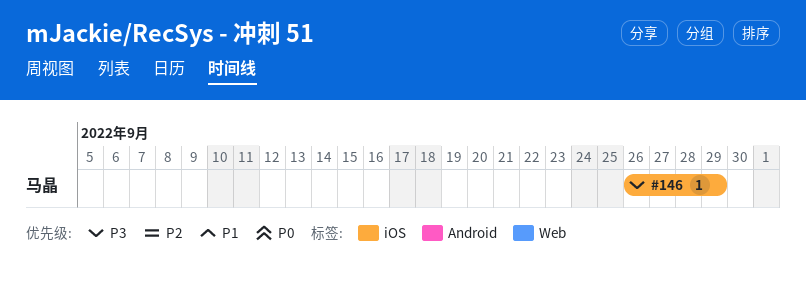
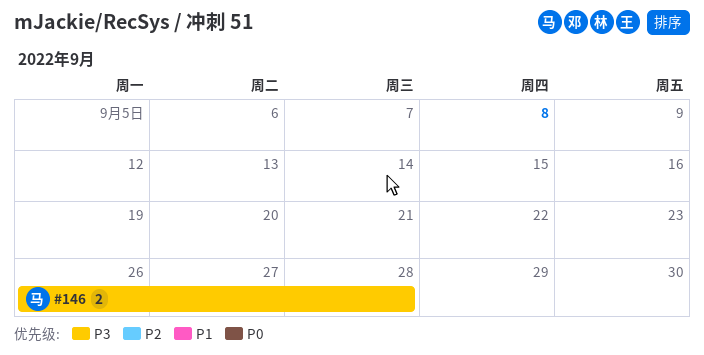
#146, estimate: 1 -> 2
#146, due: Sep 29 -> Sep 28

